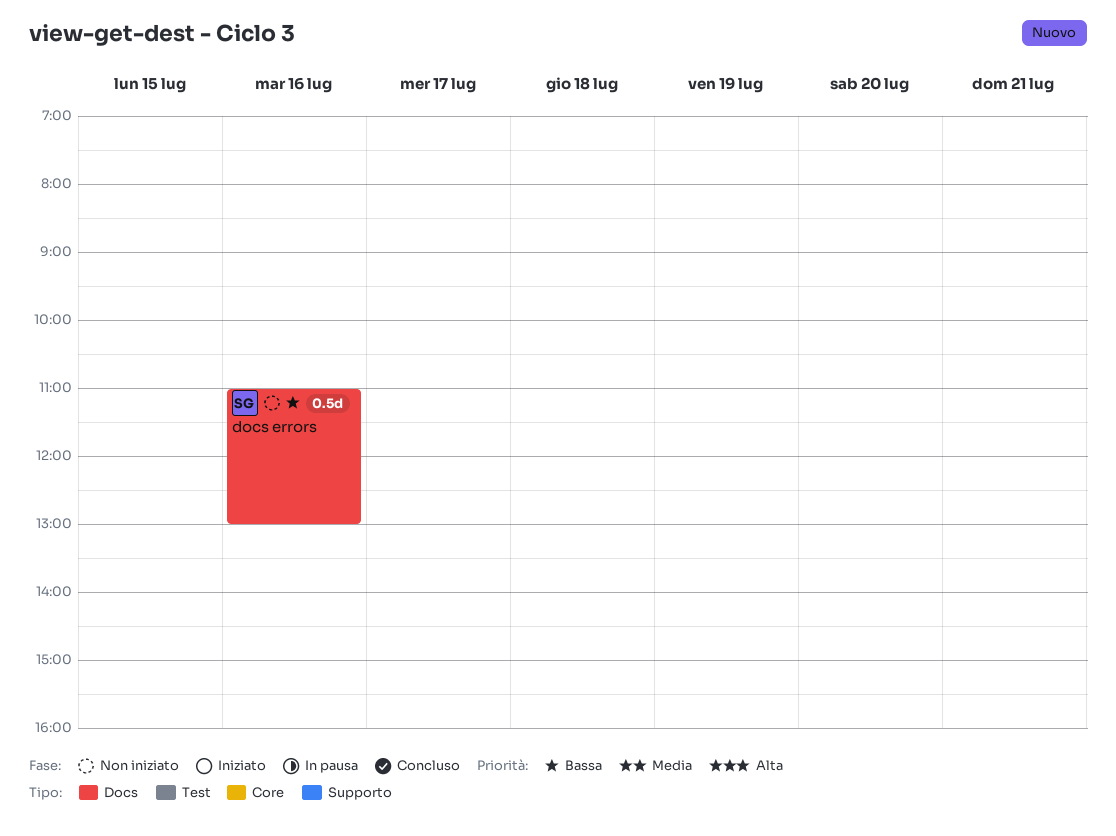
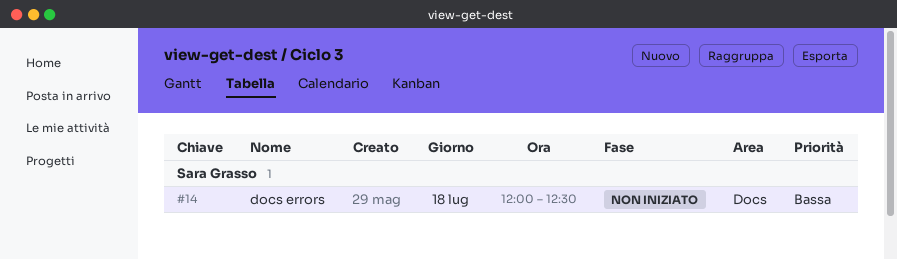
docs errors, day: Jul 16 -> Jul 18
docs errors, begins: 11:00 -> 12:00
docs errors, ends: 13:00 -> 12:30

